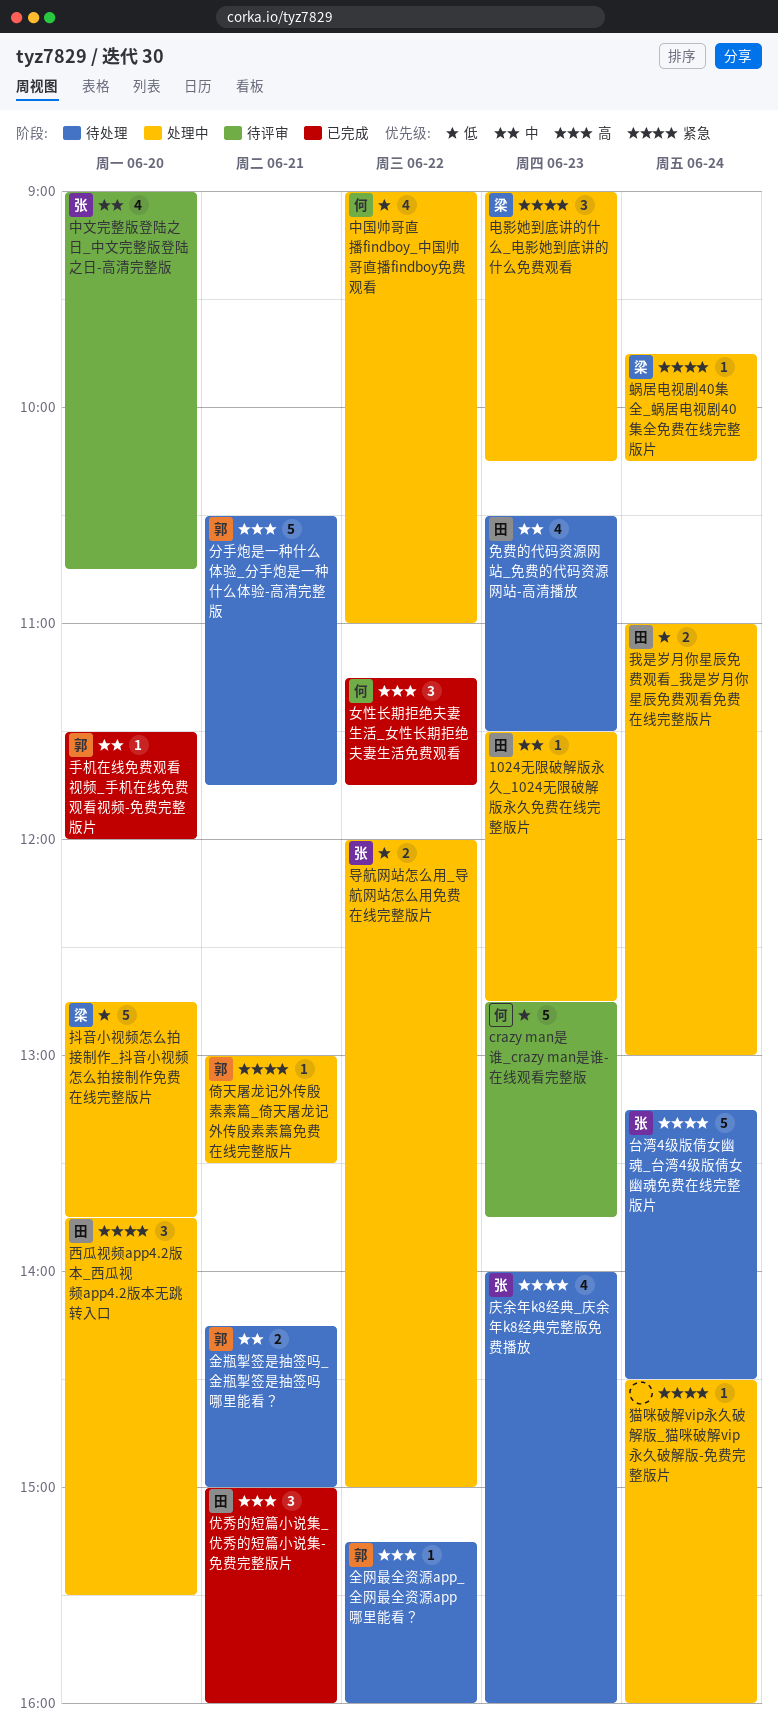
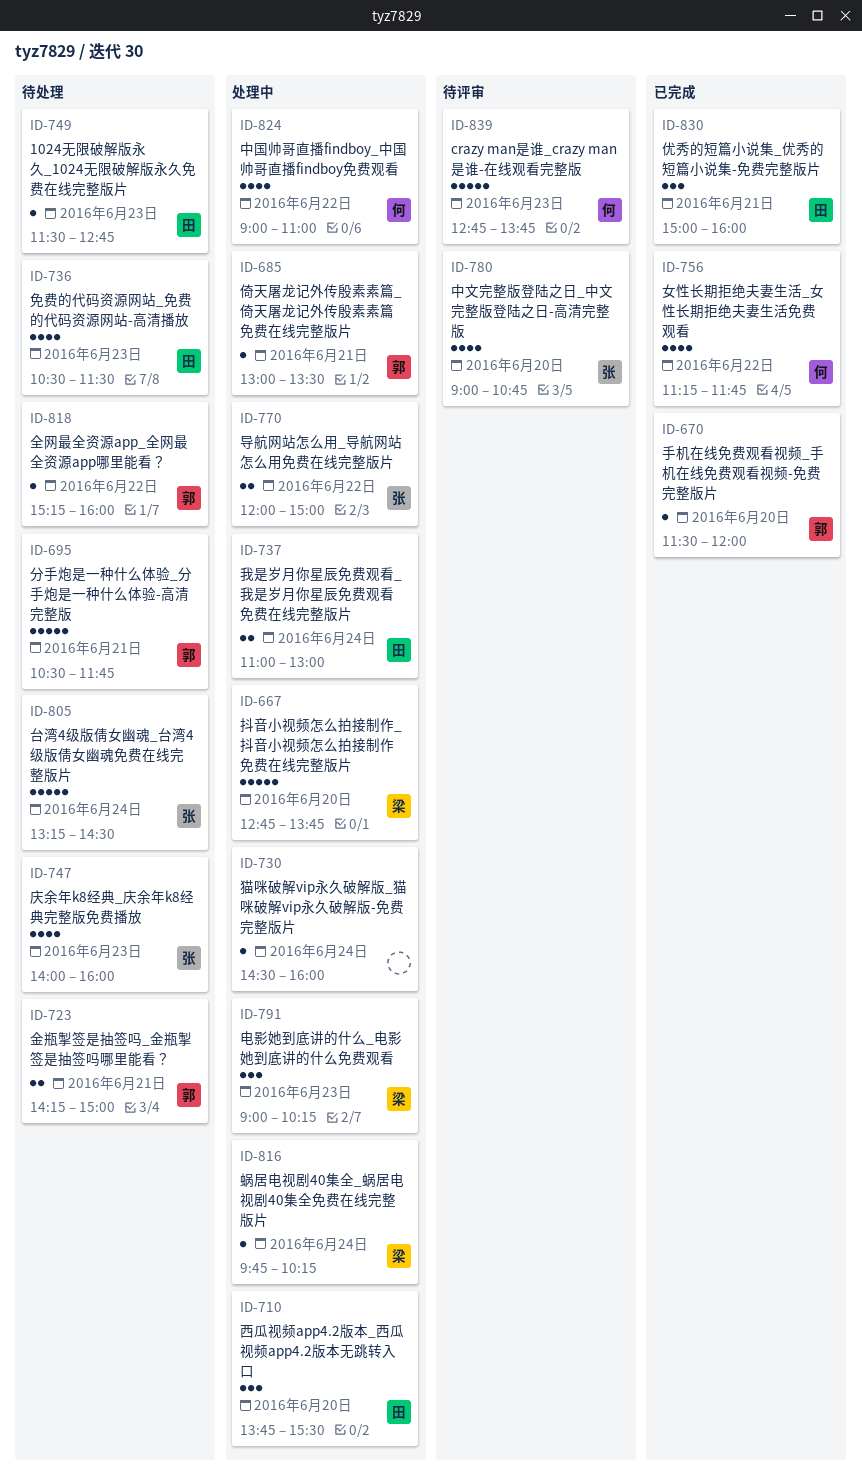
1024无限破解版永久_1024无限破解版永久免费在线完整版片, status: 处理中 -> 待处理
女性长期拒绝夫妻生活_女性长期拒绝夫妻生活免费观看, estimate: 3 -> 4

